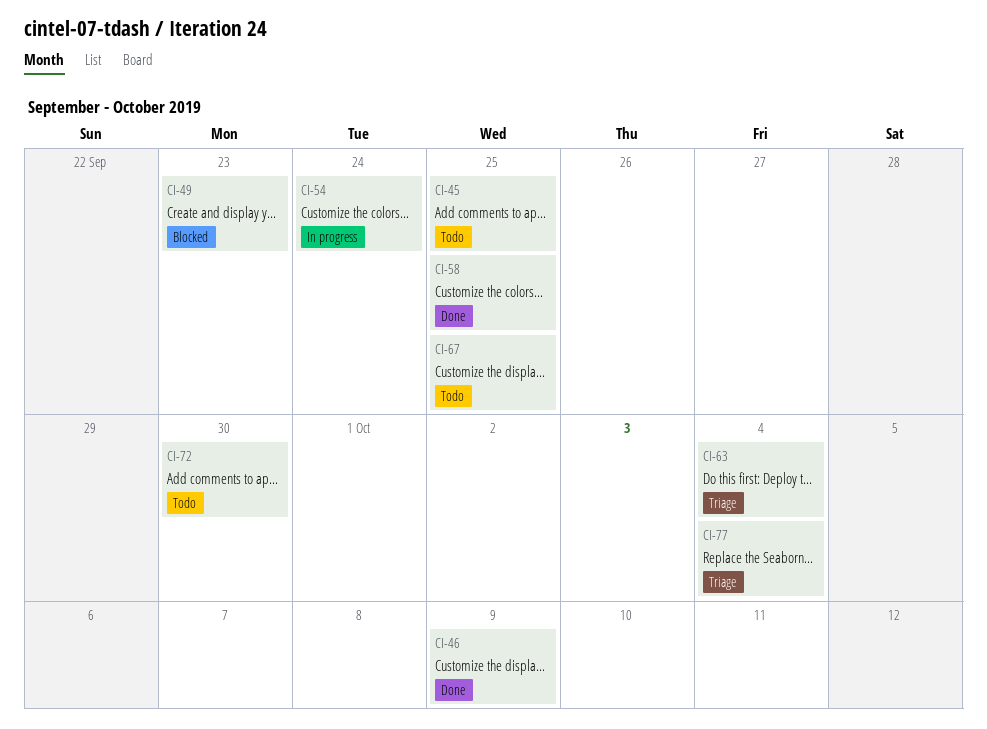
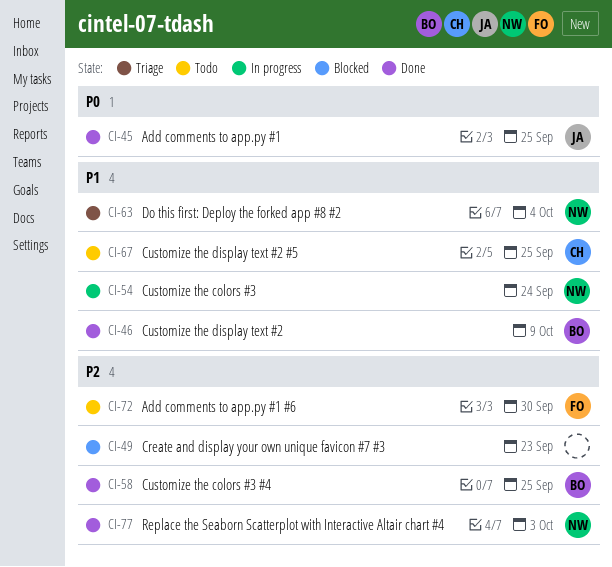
CI-45, status: Todo -> Done
CI-77, status: Triage -> Done
CI-77, due: Oct 4 -> Oct 3

